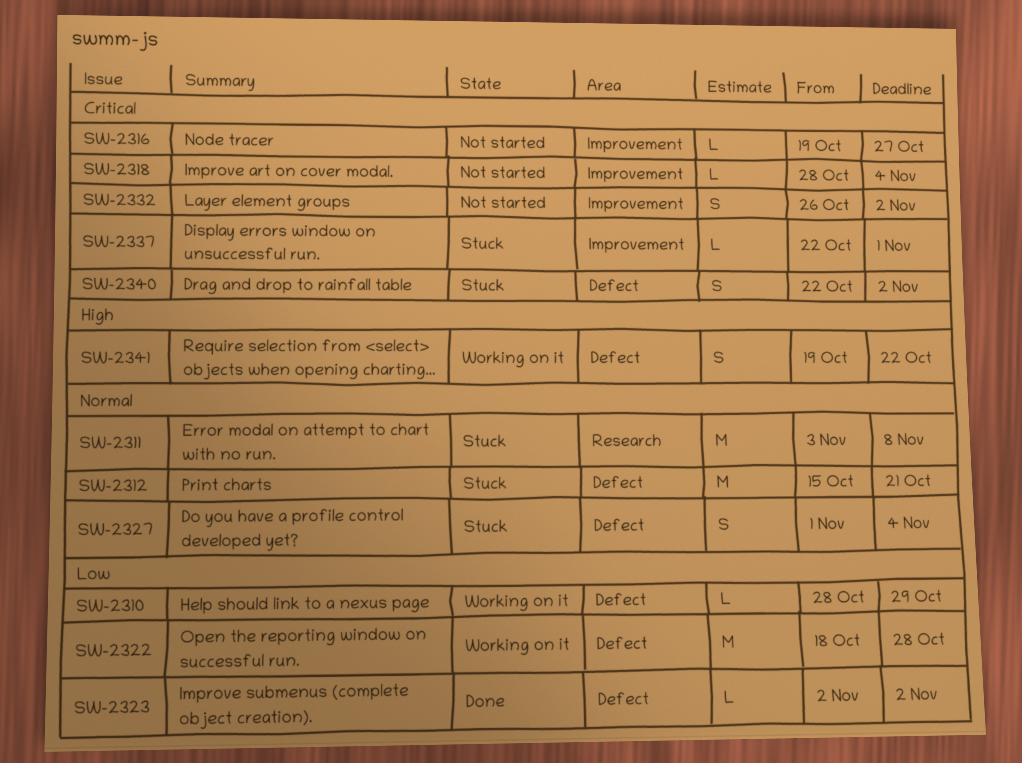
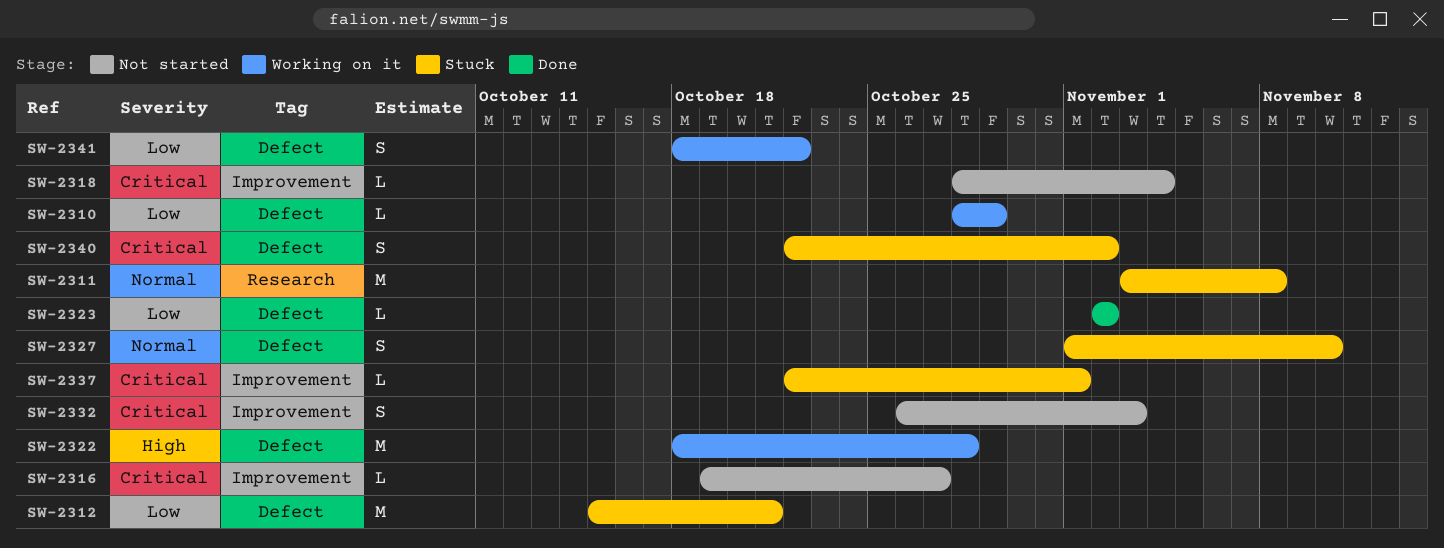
SW-2312, priority: Normal -> Low
SW-2322, priority: Low -> High
SW-2327, due: Nov 4 -> Nov 10
SW-2332, due: Nov 2 -> Nov 3
SW-2341, priority: High -> Low
SW-2341, start: Oct 19 -> Oct 18

